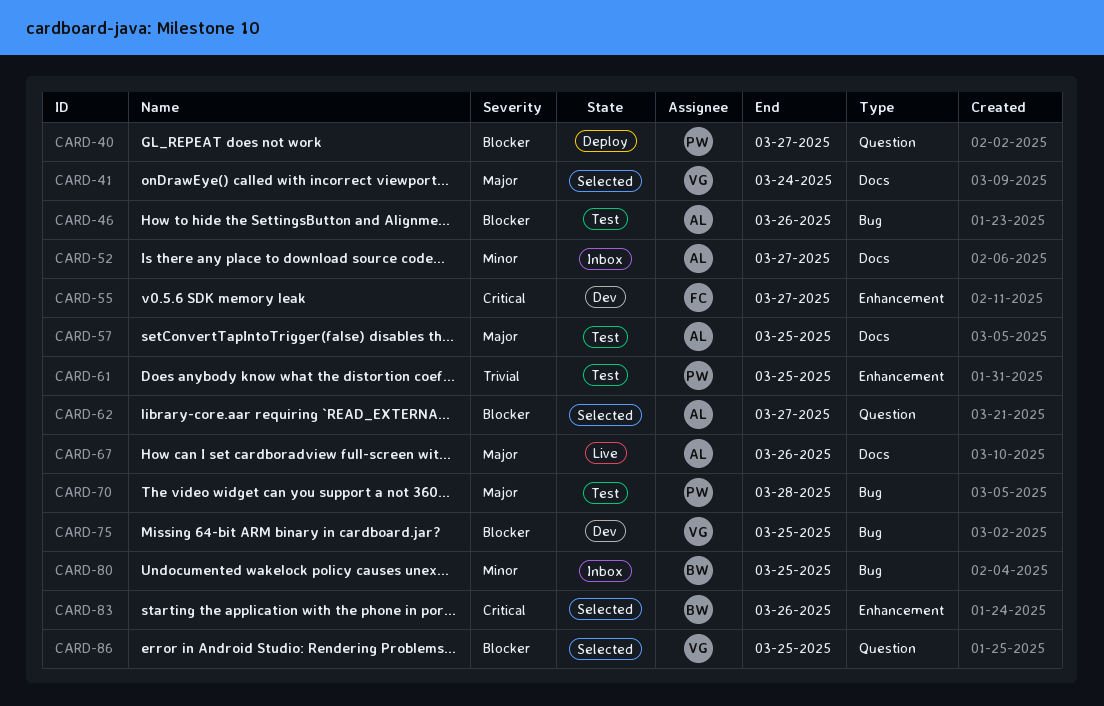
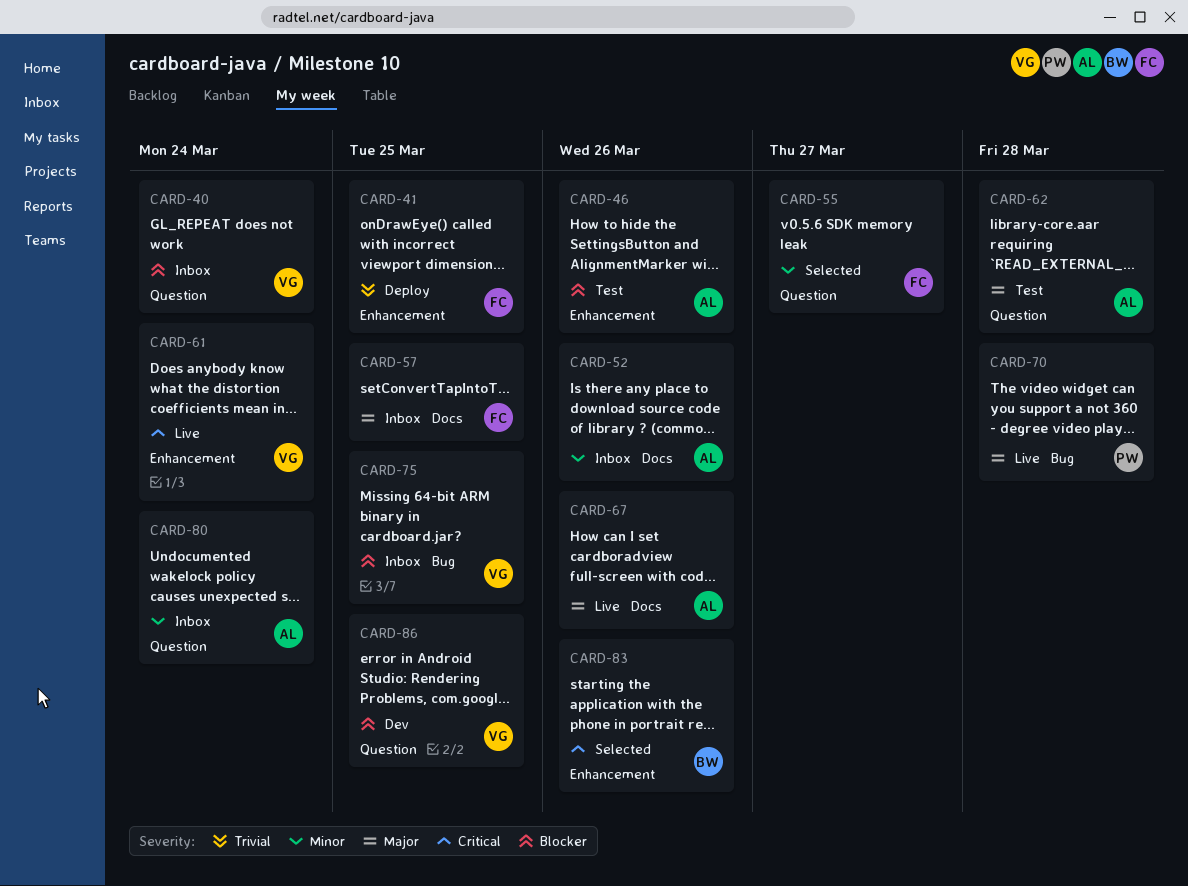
CARD-40, status: Deploy -> Inbox
CARD-40, owner: PW -> VG
CARD-40, due: Mar 27 -> Mar 24
CARD-41, status: Selected -> Deploy
CARD-41, owner: VG -> FC
CARD-41, priority: Major -> Trivial
CARD-41, label: Docs -> Enhancement
CARD-41, due: Mar 24 -> Mar 25
CARD-46, label: Bug -> Enhancement
CARD-52, due: Mar 27 -> Mar 26
CARD-55, status: Dev -> Selected
CARD-55, priority: Critical -> Minor
CARD-55, label: Enhancement -> Question
CARD-57, status: Test -> Inbox
CARD-57, owner: AL -> FC
CARD-61, status: Test -> Live
CARD-61, owner: PW -> VG
CARD-61, priority: Trivial -> Critical
CARD-61, due: Mar 25 -> Mar 24
CARD-62, status: Selected -> Test
CARD-62, priority: Blocker -> Major
CARD-62, due: Mar 27 -> Mar 28
CARD-70, status: Test -> Live
CARD-75, status: Dev -> Inbox
CARD-80, owner: BW -> AL
CARD-80, label: Bug -> Question
CARD-80, due: Mar 25 -> Mar 24
CARD-86, status: Selected -> Dev

